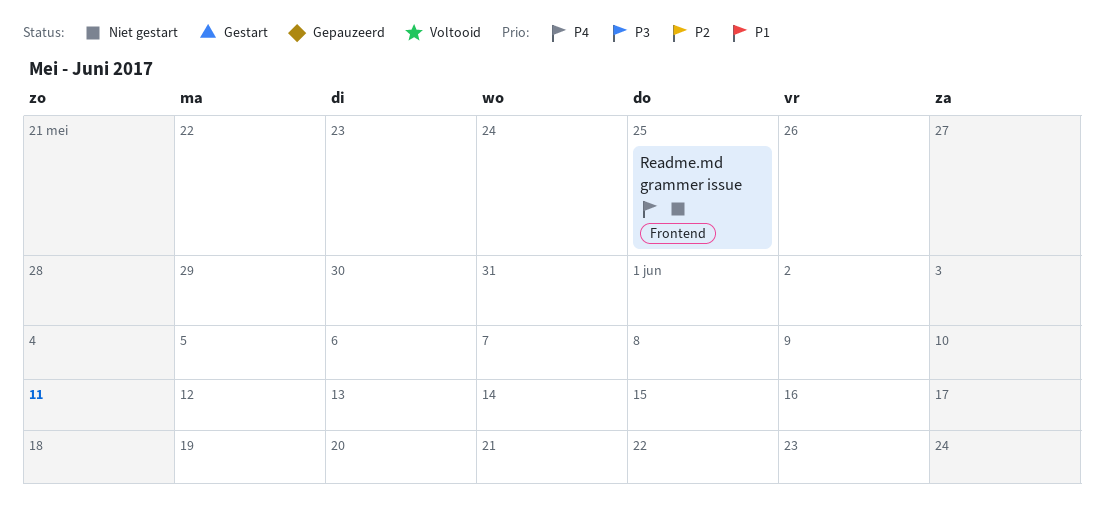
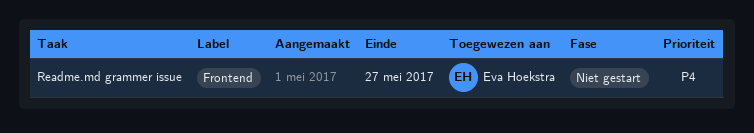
Readme.md grammer issue, due: May 25 -> May 27

